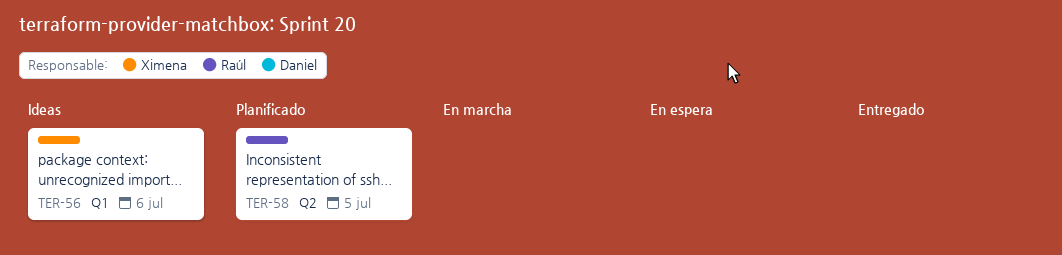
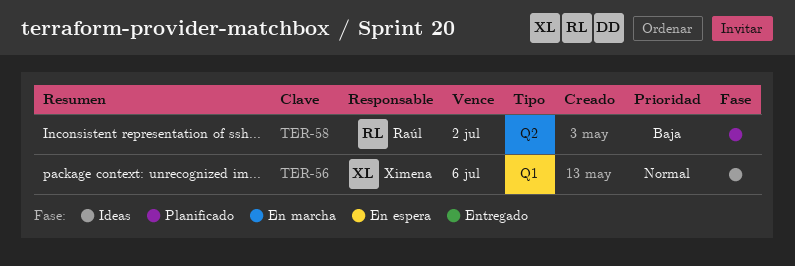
TER-58, due: Jul 5 -> Jul 2

